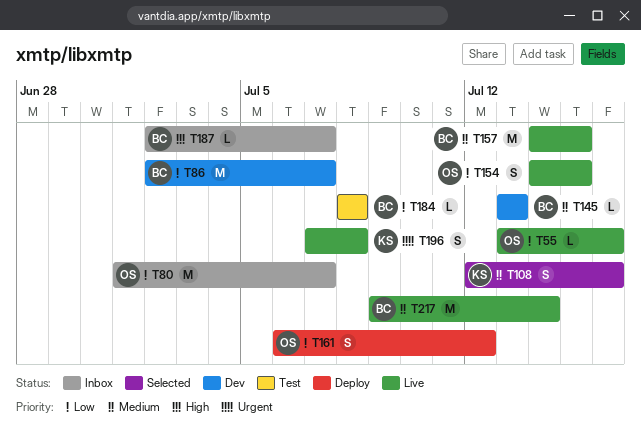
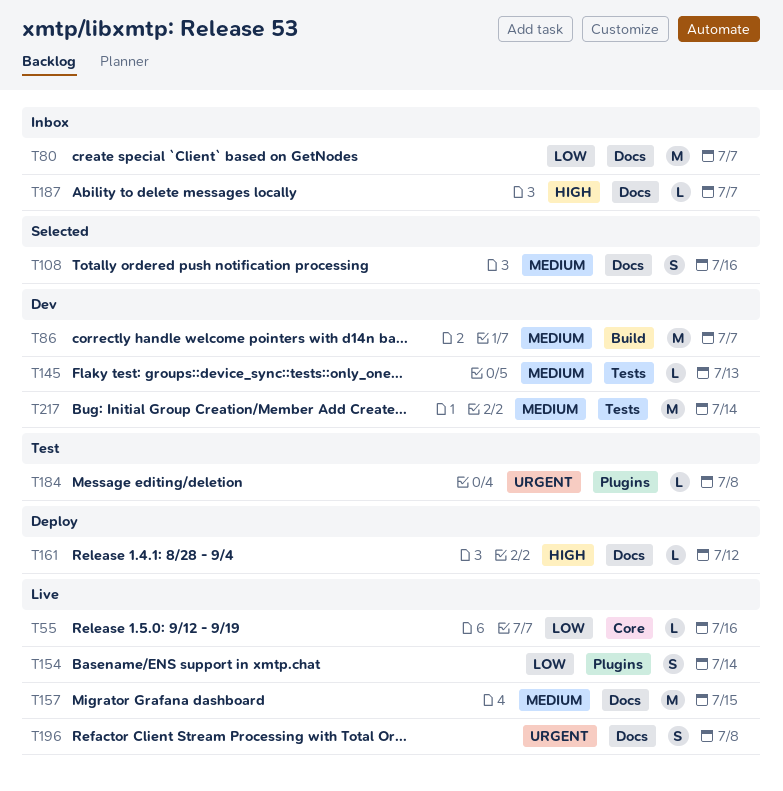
T86, priority: Low -> Medium
T154, due: Jul 15 -> Jul 14
T161, priority: Low -> High
T161, estimate: S -> L
T184, priority: Low -> Urgent
T217, status: Live -> Dev

